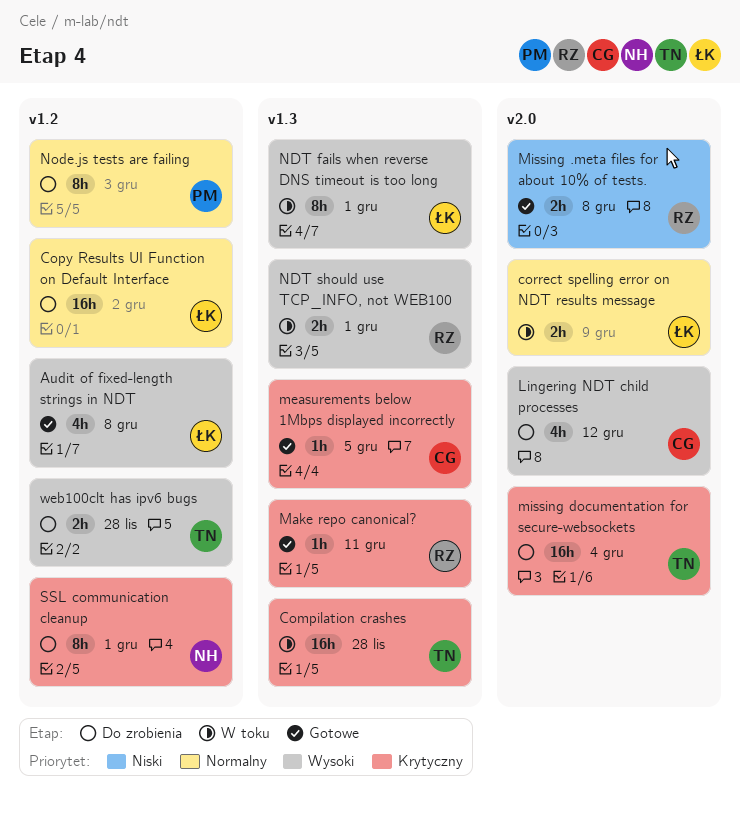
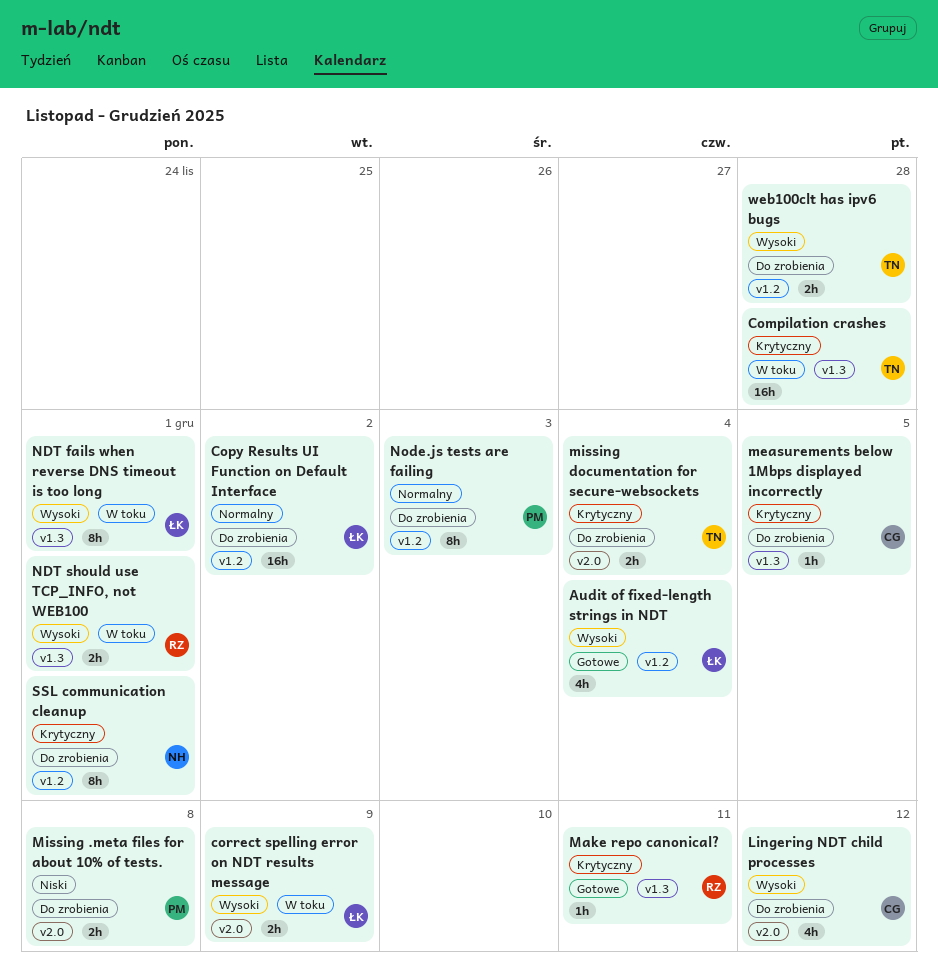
Audit of fixed-length strings in NDT, due: Dec 8 -> Dec 4
correct spelling error on NDT results message, priority: Normalny -> Wysoki
measurements below 1Mbps displayed incorrectly, status: Gotowe -> Do zrobienia
Missing .meta files for about 10% of tests., status: Gotowe -> Do zrobienia
Missing .meta files for about 10% of tests., owner: RZ -> PM
missing documentation for secure-websockets, estimate: 16h -> 2h

